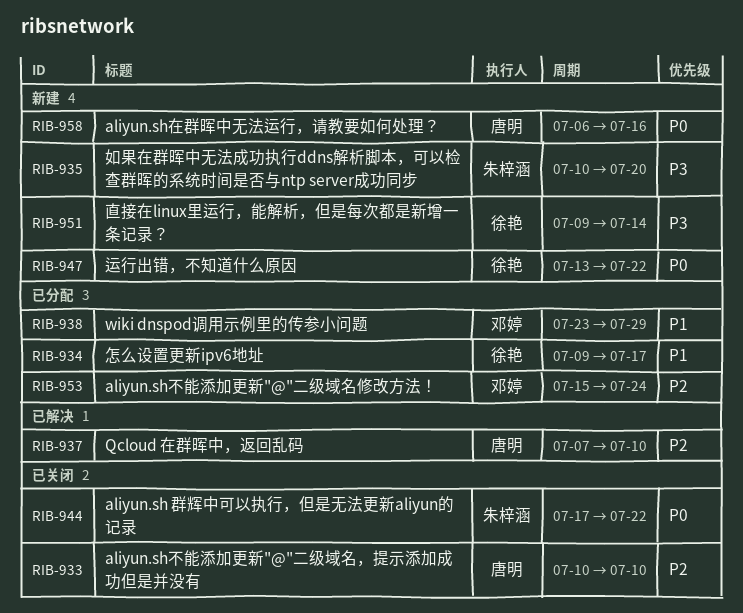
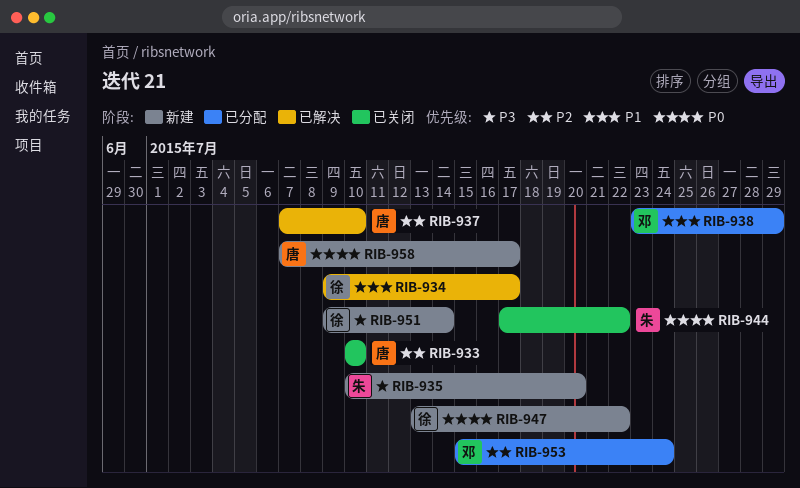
RIB-934, status: 已分配 -> 已解决
RIB-958, start: Jul 6 -> Jul 7
RIB-958, due: Jul 16 -> Jul 17

